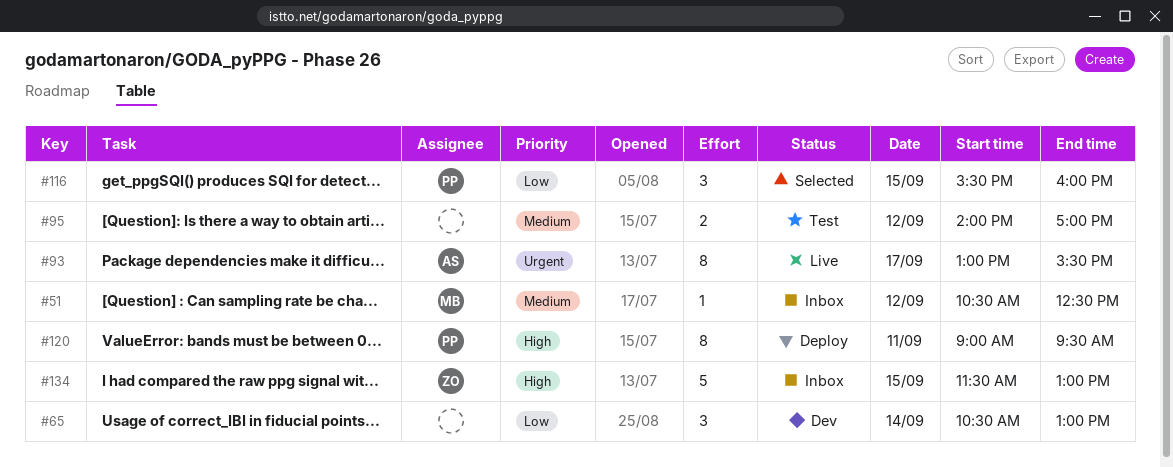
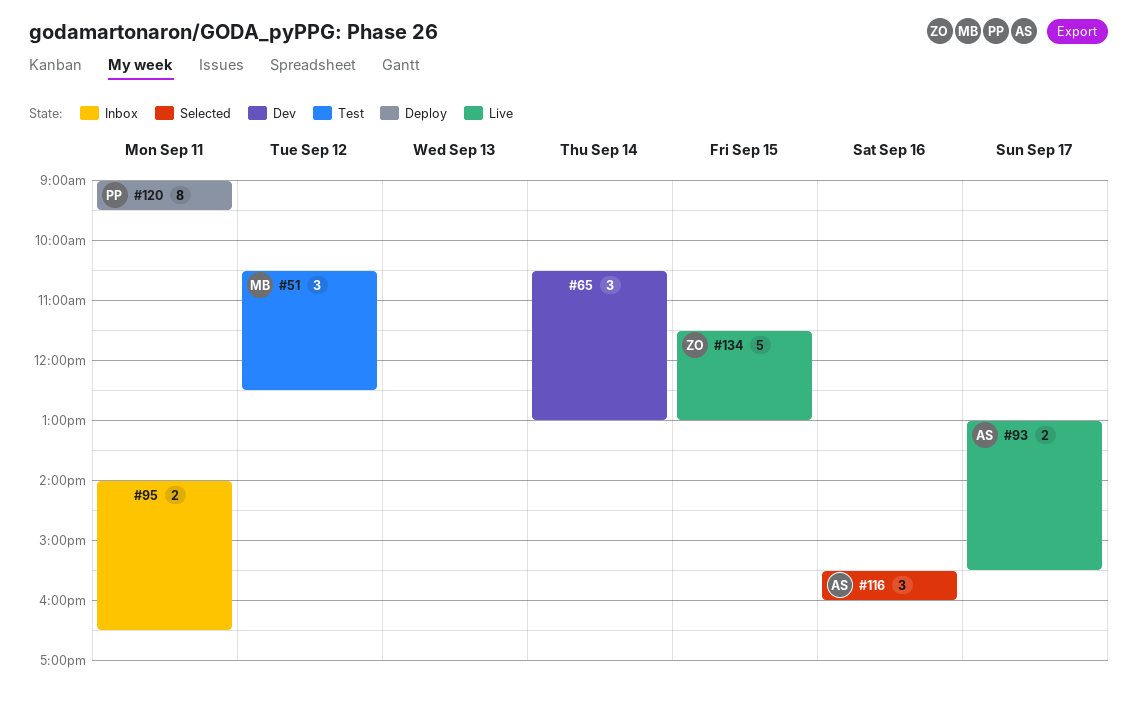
#51, status: Inbox -> Test
#51, estimate: 1 -> 3
#93, estimate: 8 -> 2
#95, status: Test -> Inbox
#95, day: Sep 12 -> Sep 11
#95, ends: 17:00 -> 16:30
#116, owner: PP -> AS
#116, day: Sep 15 -> Sep 16
#134, status: Inbox -> Live

